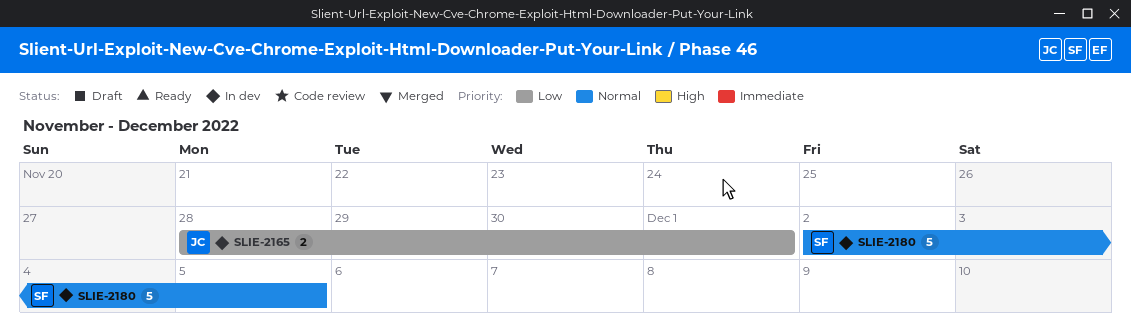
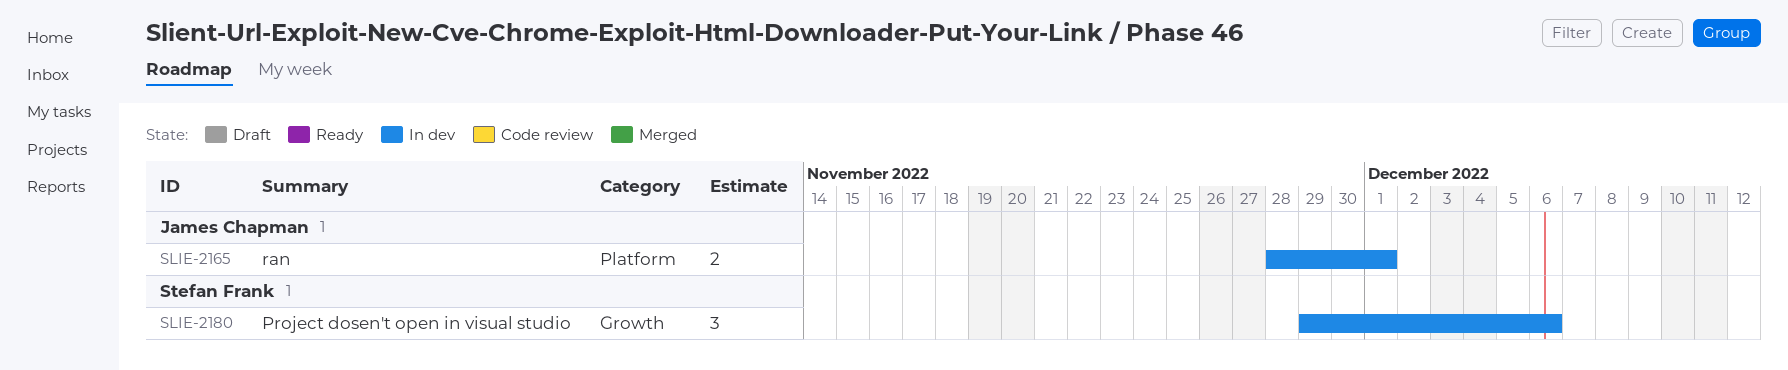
SLIE-2180, estimate: 5 -> 3
SLIE-2180, start: Dec 2 -> Nov 29
SLIE-2180, due: Dec 5 -> Dec 6

